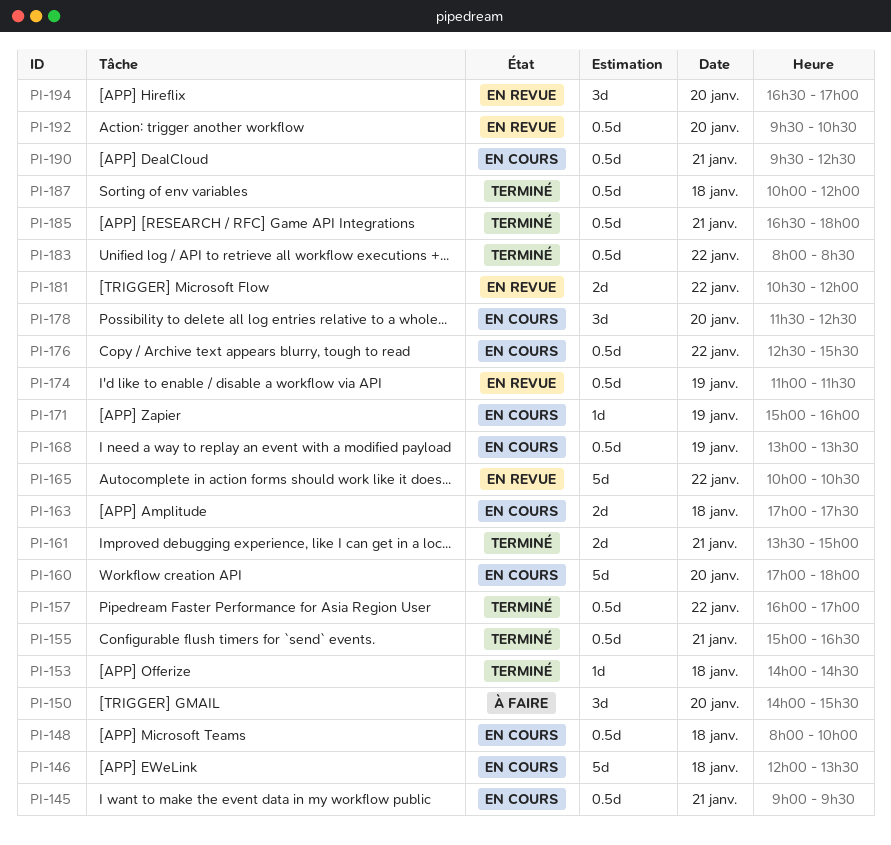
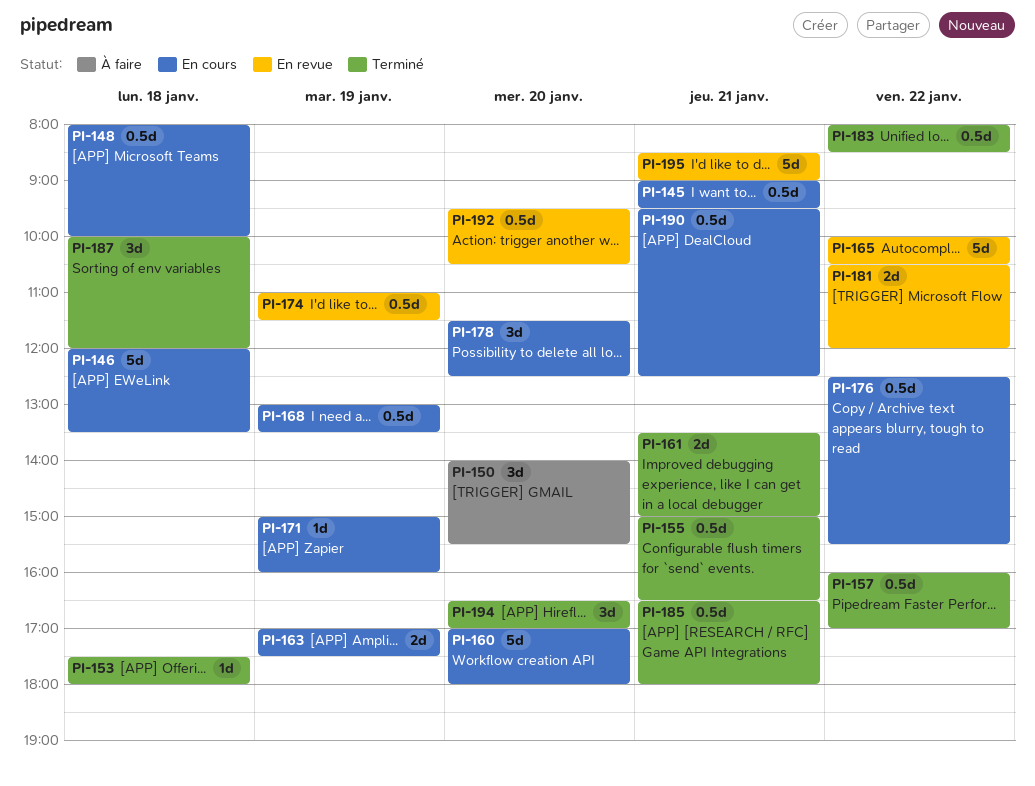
PI-153, begins: 14:00 -> 17:30
PI-153, ends: 14:30 -> 18:00
PI-163, day: Jan 18 -> Jan 19
PI-187, estimate: 0.5d -> 3d
PI-194, status: En revue -> Terminé
PI-195: none -> present

